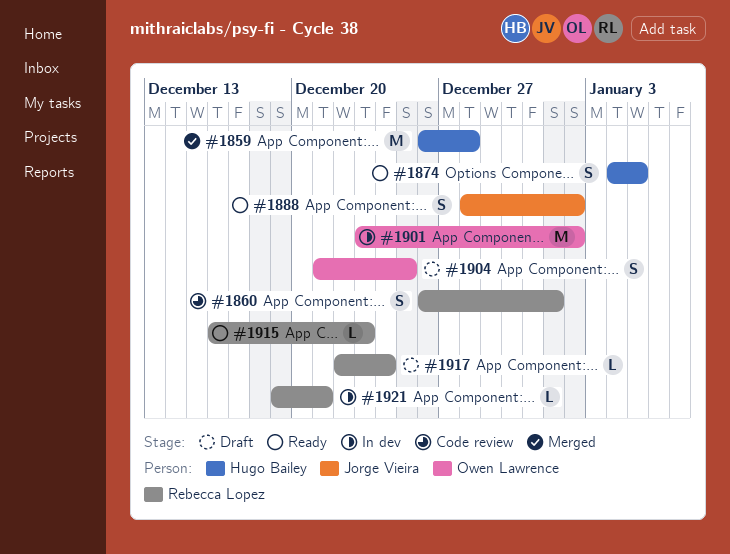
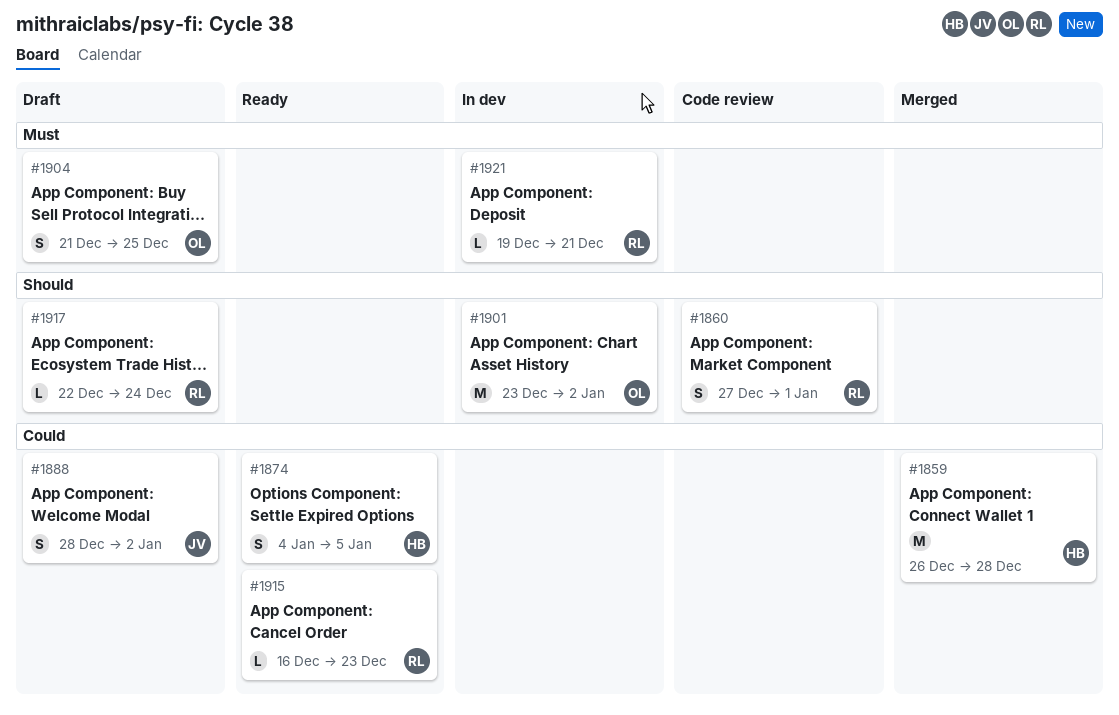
#1860, start: Dec 26 -> Dec 27
#1888, status: Ready -> Draft

